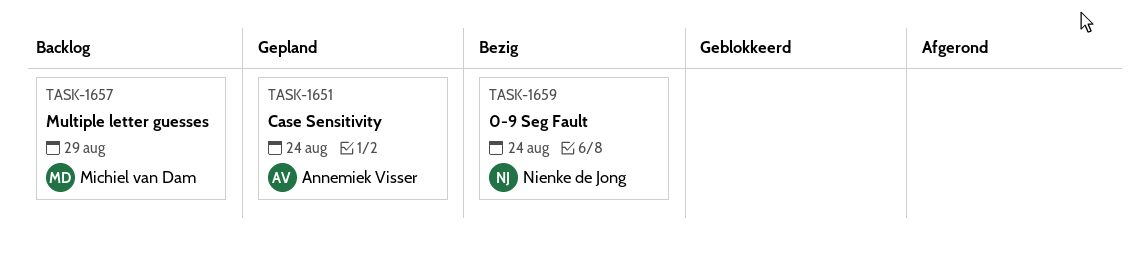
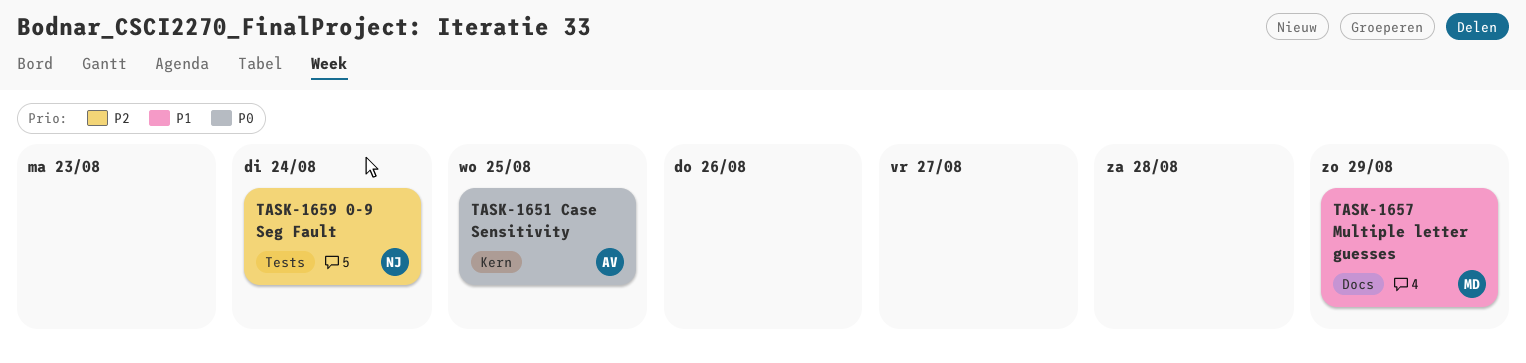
TASK-1651, due: Aug 24 -> Aug 25

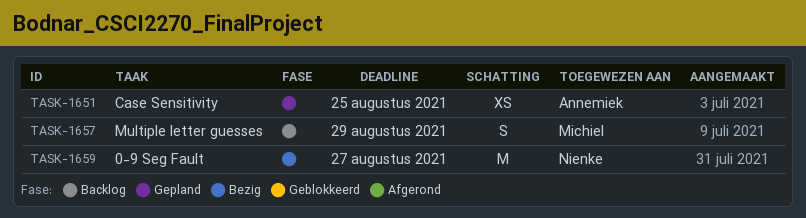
TASK-1659, due: Aug 24 -> Aug 27

